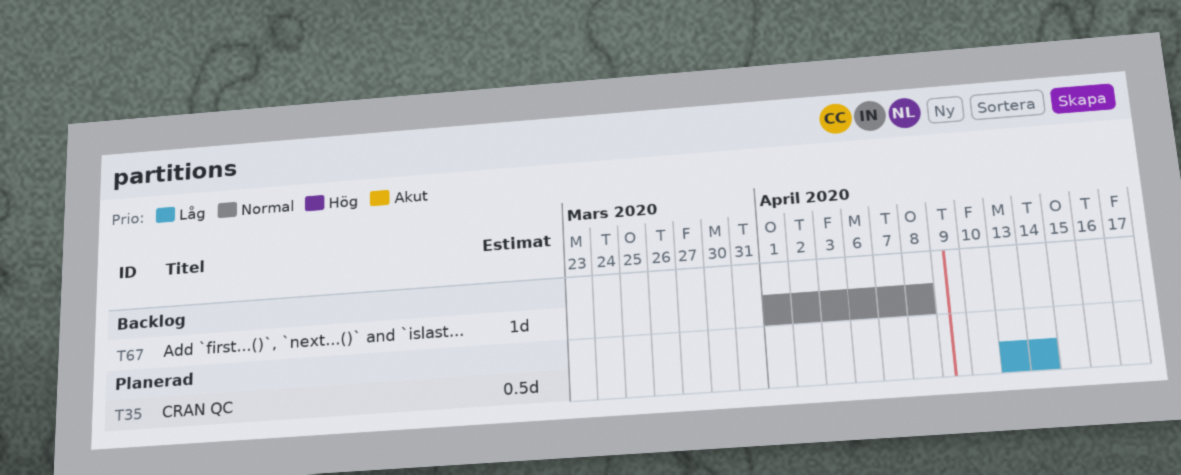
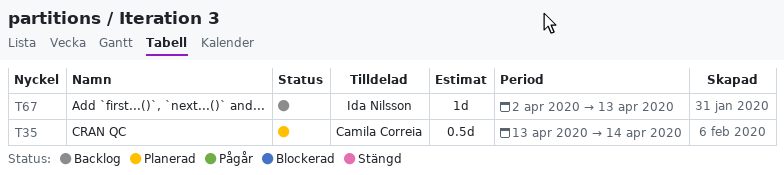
T67, start: Apr 1 -> Apr 2
T67, due: Apr 8 -> Apr 13

